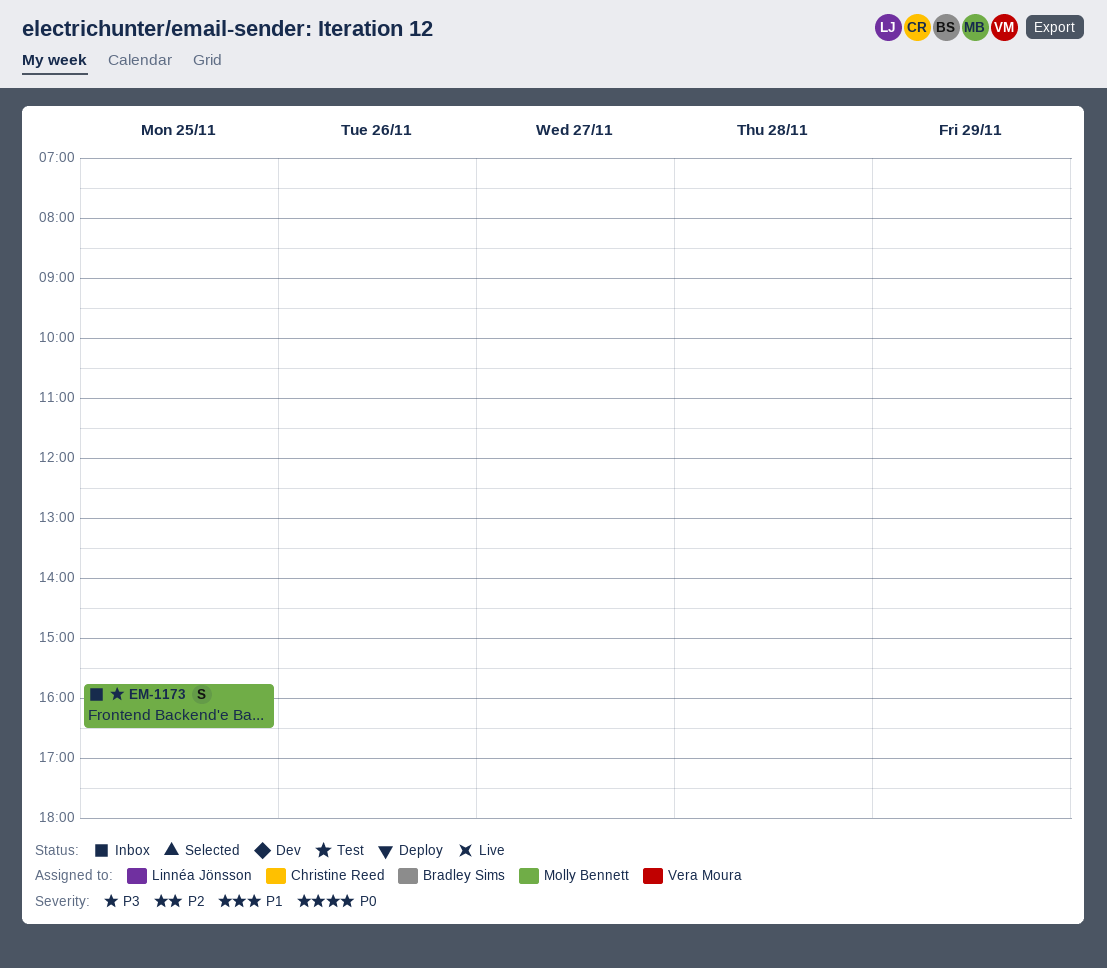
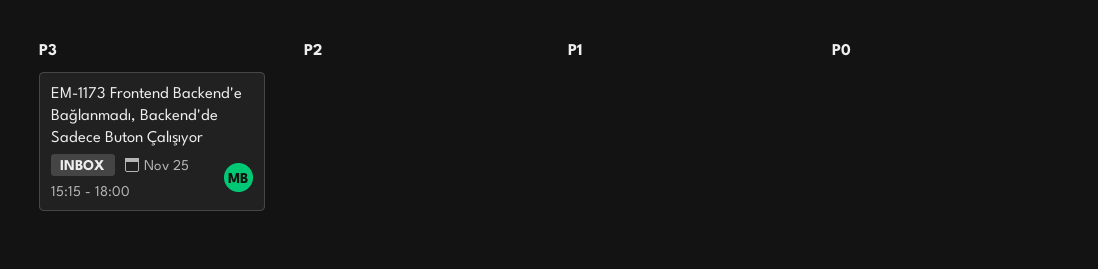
EM-1173, begins: 15:45 -> 15:15
EM-1173, ends: 16:30 -> 18:00

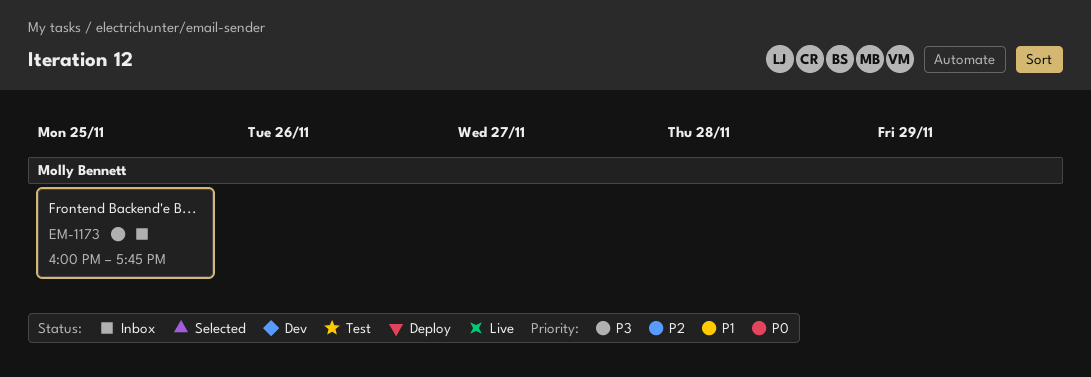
EM-1173, begins: 15:15 -> 16:00
EM-1173, ends: 18:00 -> 17:45

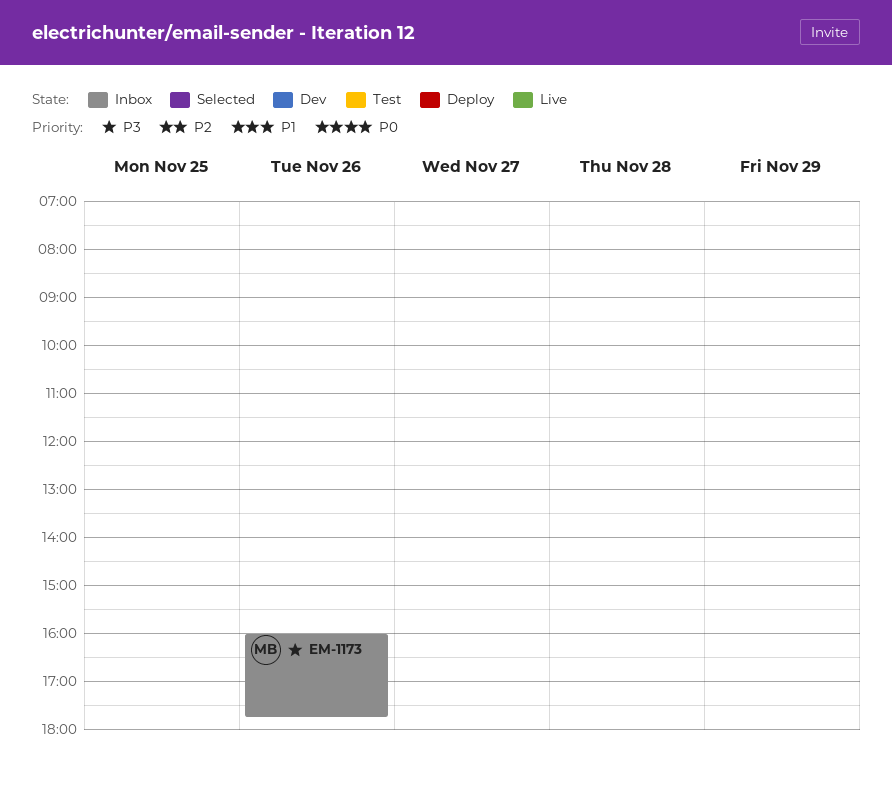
EM-1173, day: Nov 25 -> Nov 26

